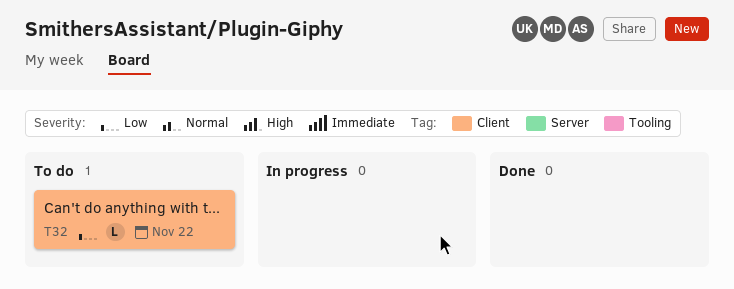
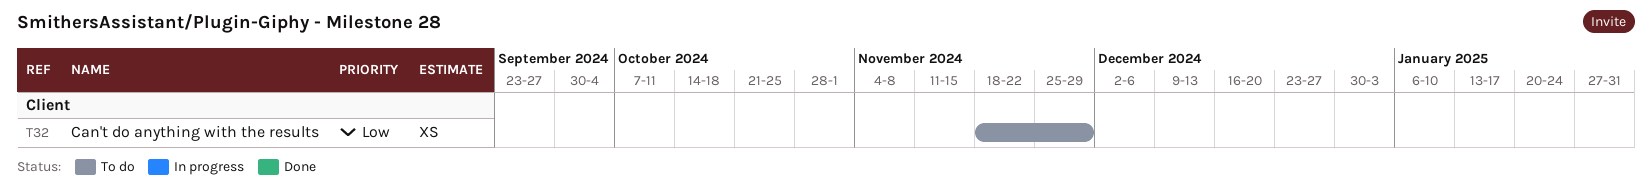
T32, estimate: L -> XS
T32, due: Nov 22 -> Nov 29

